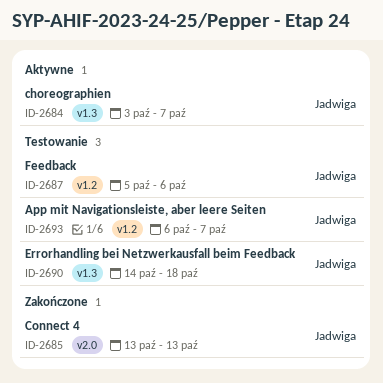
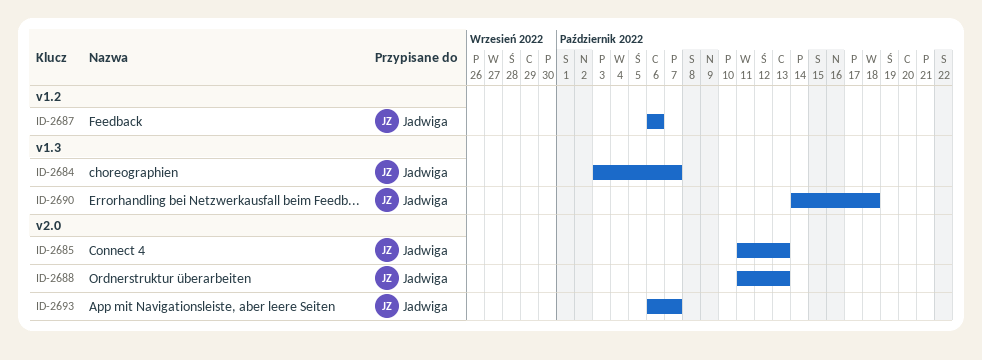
ID-2685, start: Oct 13 -> Oct 11
ID-2687, start: Oct 5 -> Oct 6
ID-2688: none -> present
ID-2693, label: v1.2 -> v2.0

